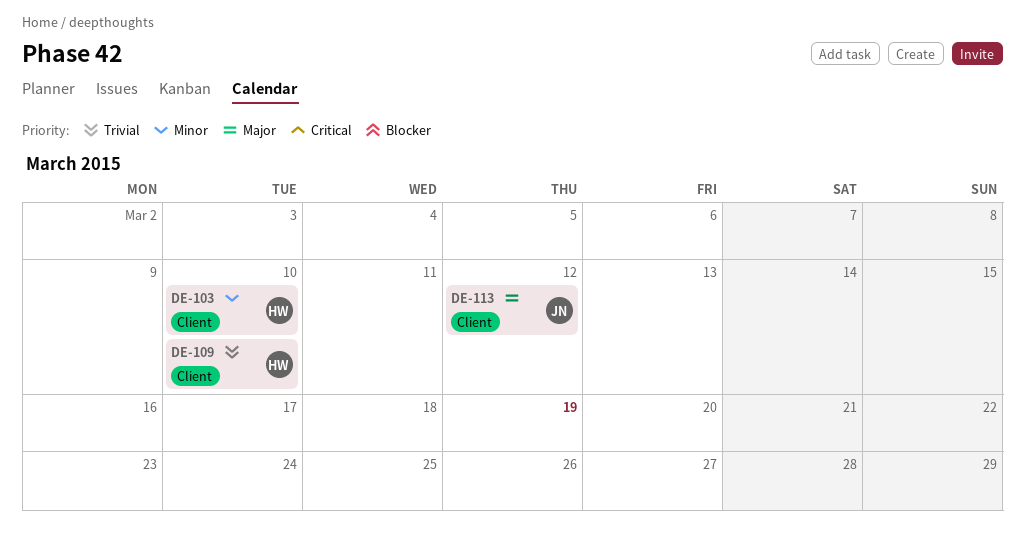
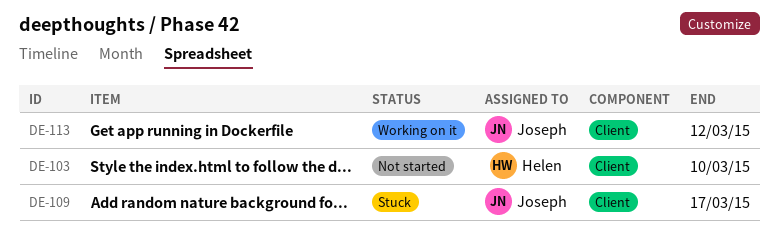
DE-109, owner: Helen -> Joseph
DE-109, due: Mar 10 -> Mar 17

